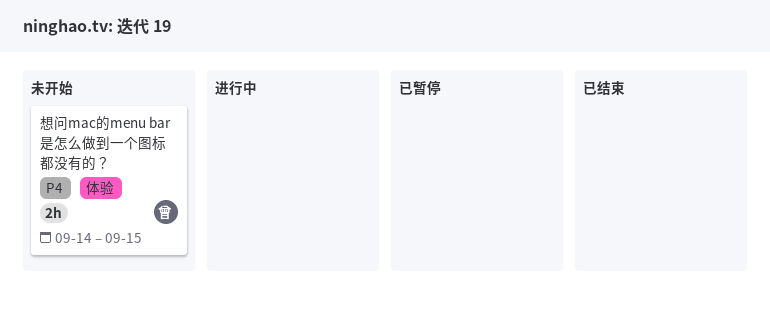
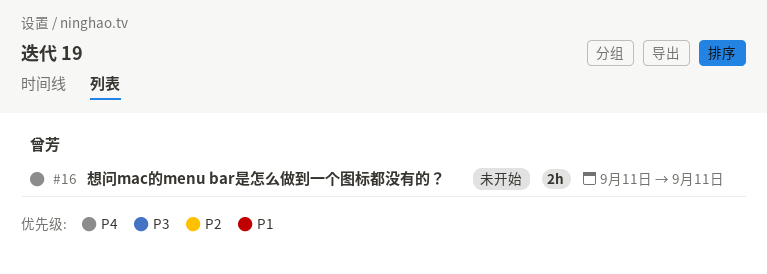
想问mac的menu bar是怎么做到一个图标都没有的？, start: Sep 14 -> Sep 11
想问mac的menu bar是怎么做到一个图标都没有的？, due: Sep 15 -> Sep 11

